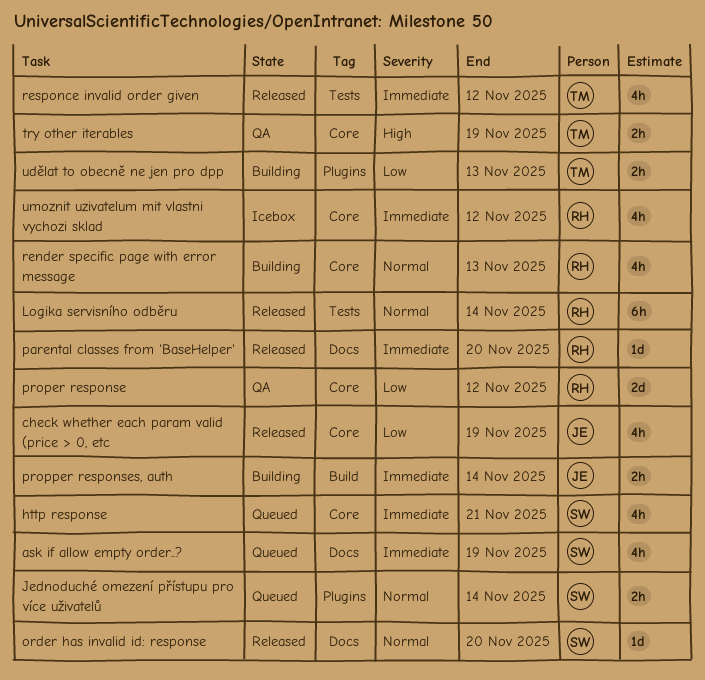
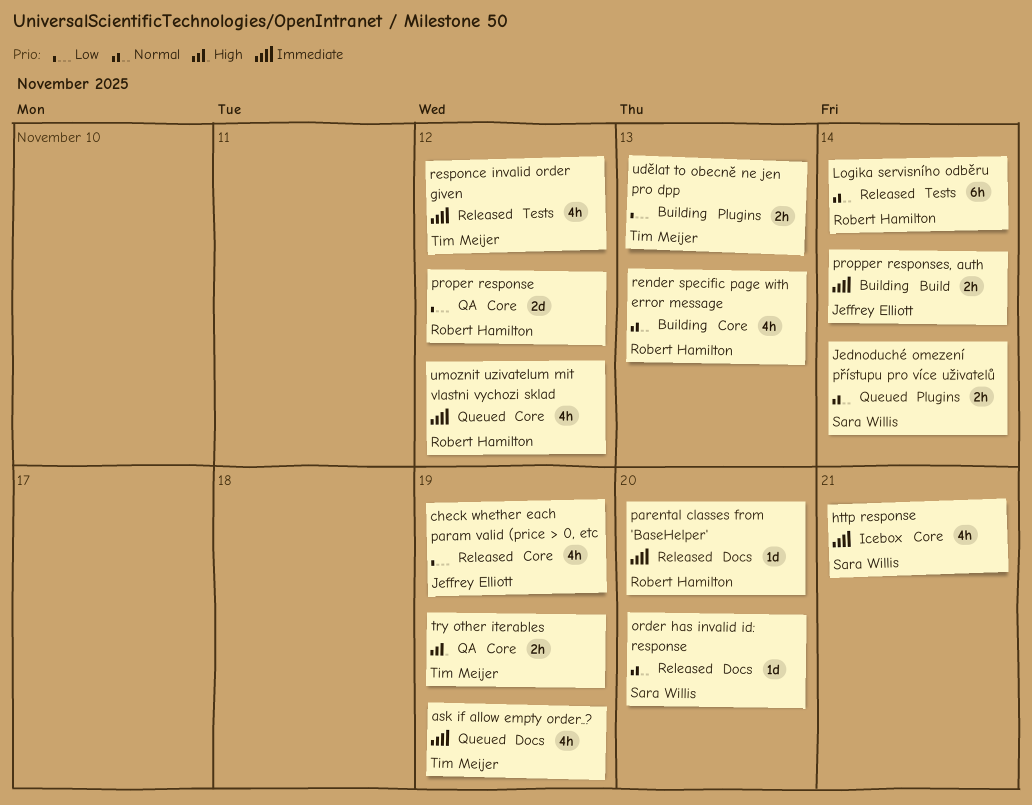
ask if allow empty order..?, owner: Sara Willis -> Tim Meijer
http response, status: Queued -> Icebox
umoznit uzivatelum mit vlastni vychozi sklad, status: Icebox -> Queued

